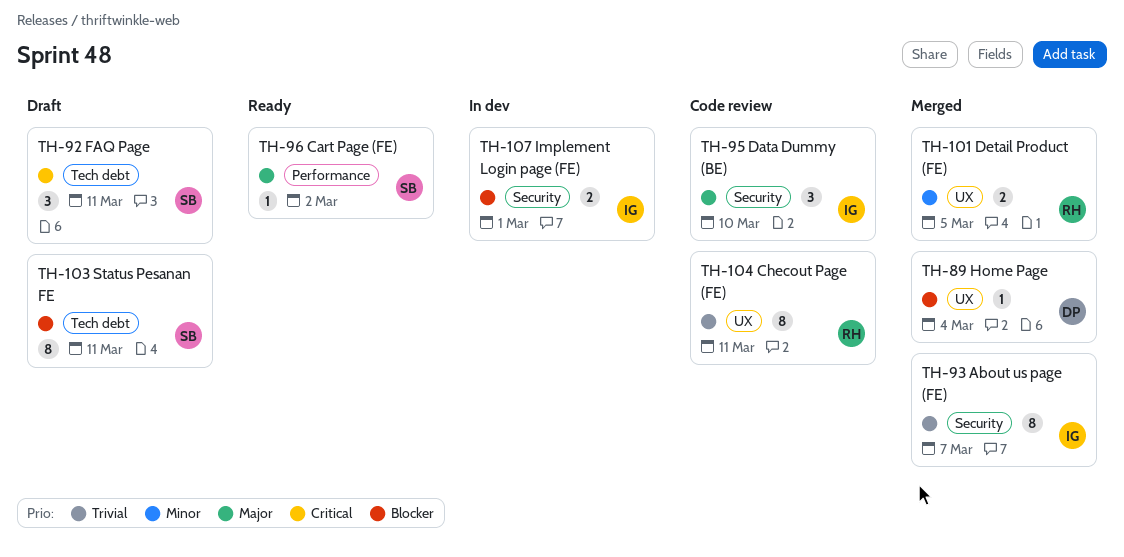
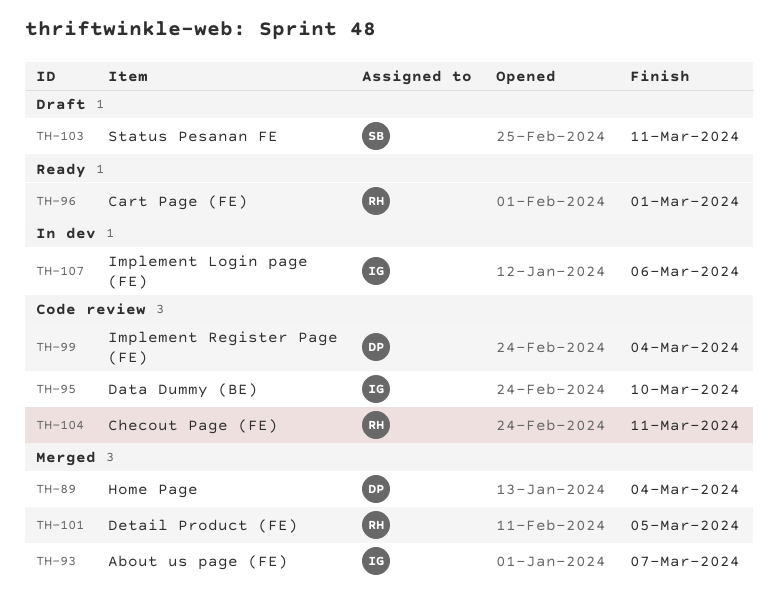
TH-92: present -> none
TH-96, owner: SB -> RH
TH-96, due: Mar 2 -> Mar 1
TH-99: none -> present
TH-107, due: Mar 1 -> Mar 6

